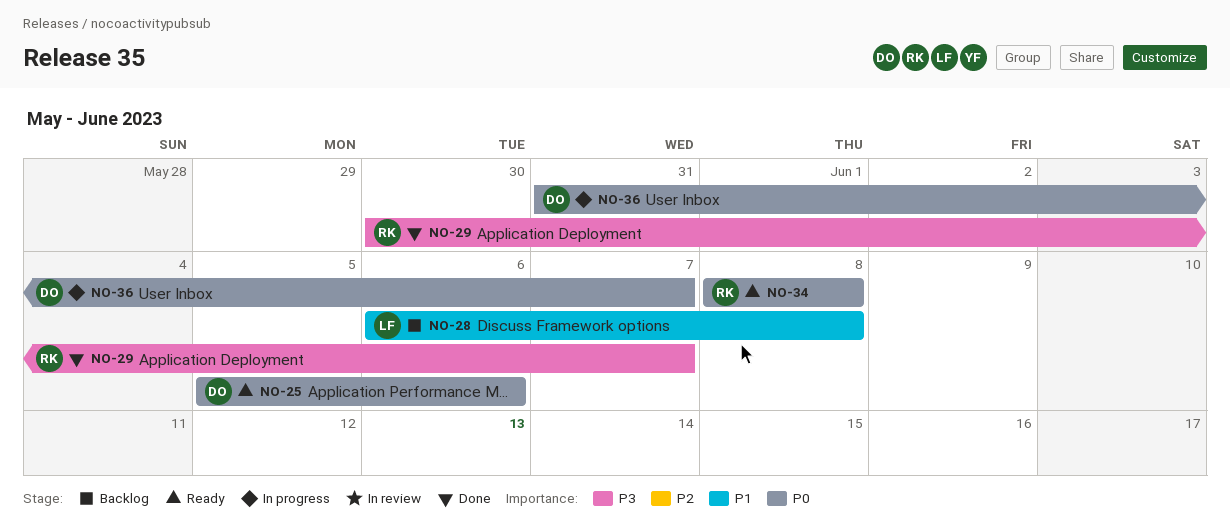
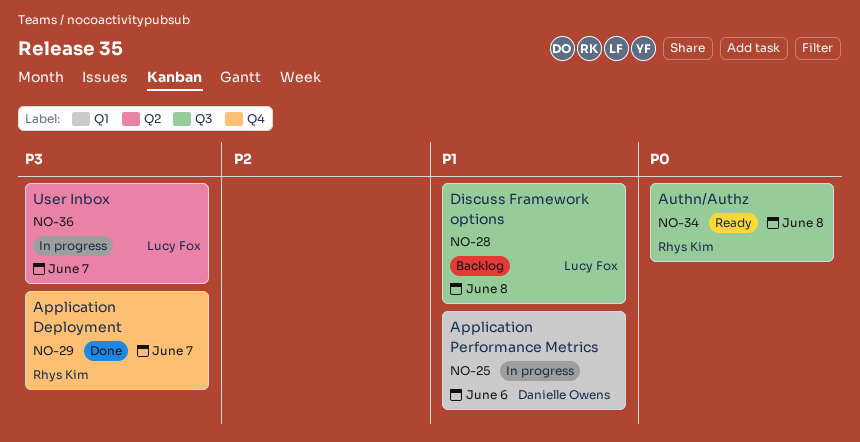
NO-25, status: Ready -> In progress
NO-25, priority: P0 -> P1
NO-36, owner: Danielle Owens -> Lucy Fox
NO-36, priority: P0 -> P3

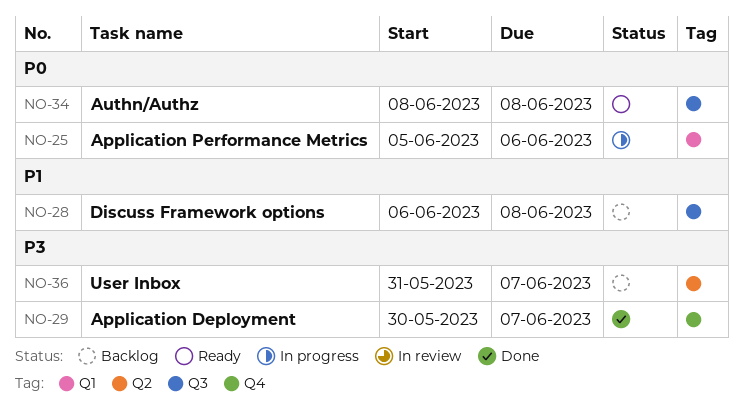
NO-25, priority: P1 -> P0
NO-36, status: In progress -> Backlog

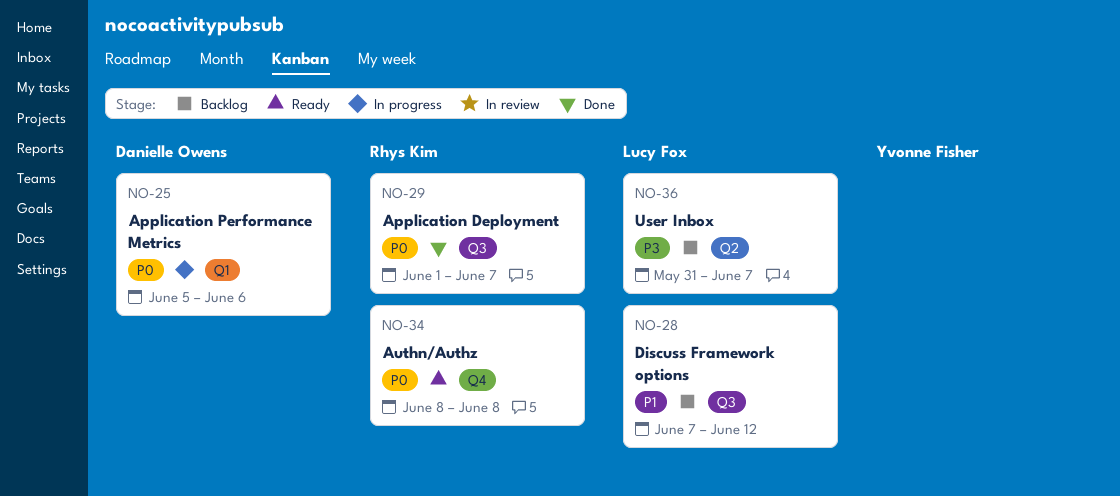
NO-28, start: Jun 6 -> Jun 7
NO-28, due: Jun 8 -> Jun 12
NO-29, priority: P3 -> P0
NO-29, label: Q4 -> Q3
NO-29, start: May 30 -> Jun 1
NO-34, label: Q3 -> Q4

